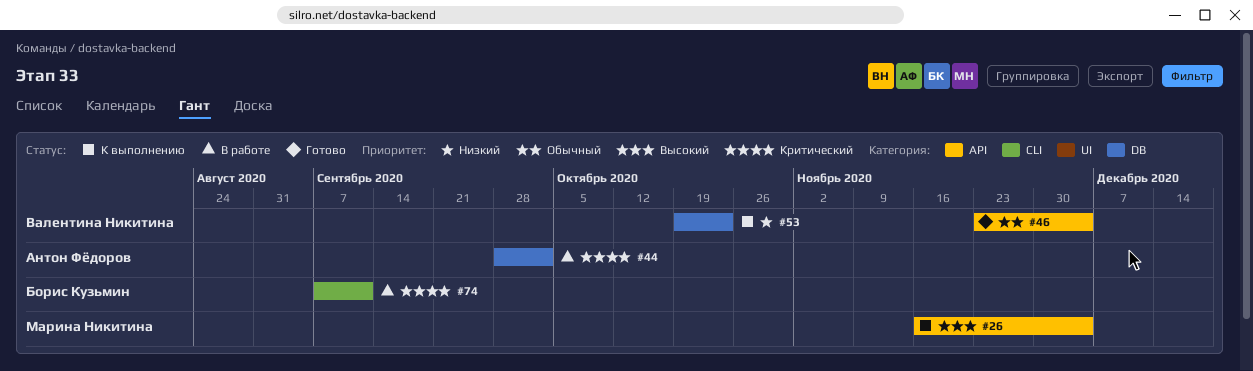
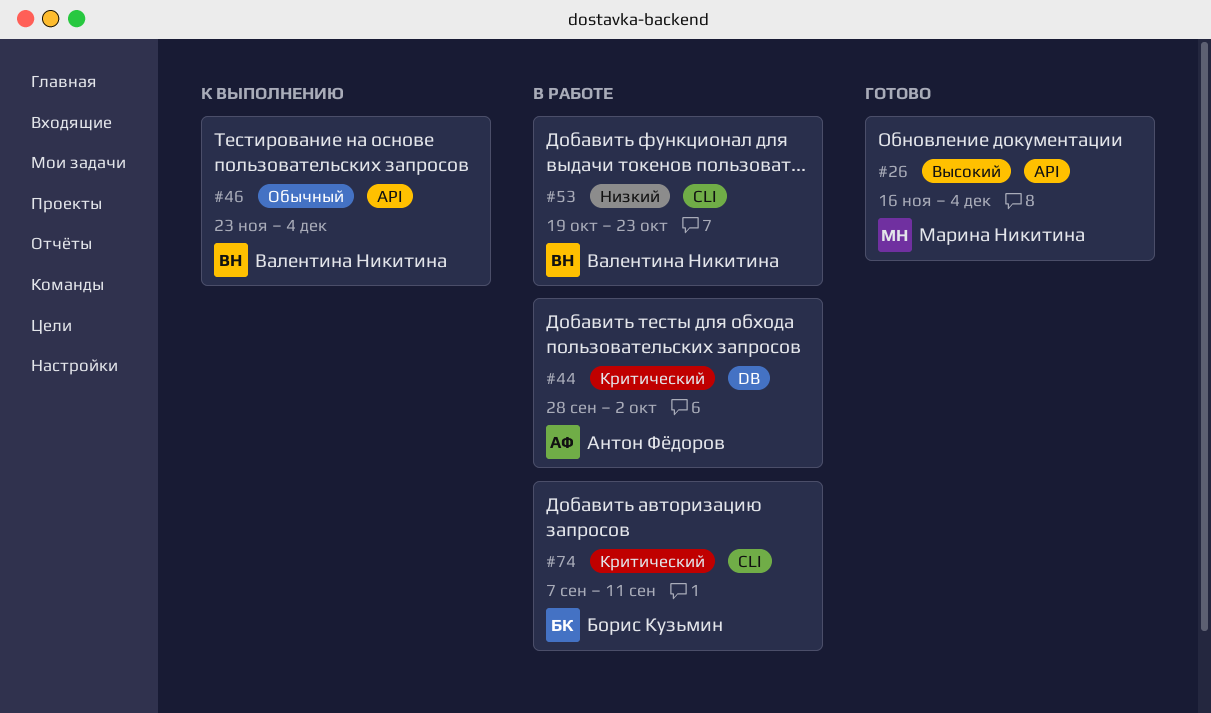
#26, status: К выполнению -> Готово
#46, status: Готово -> К выполнению
#53, status: К выполнению -> В работе
#53, label: DB -> CLI

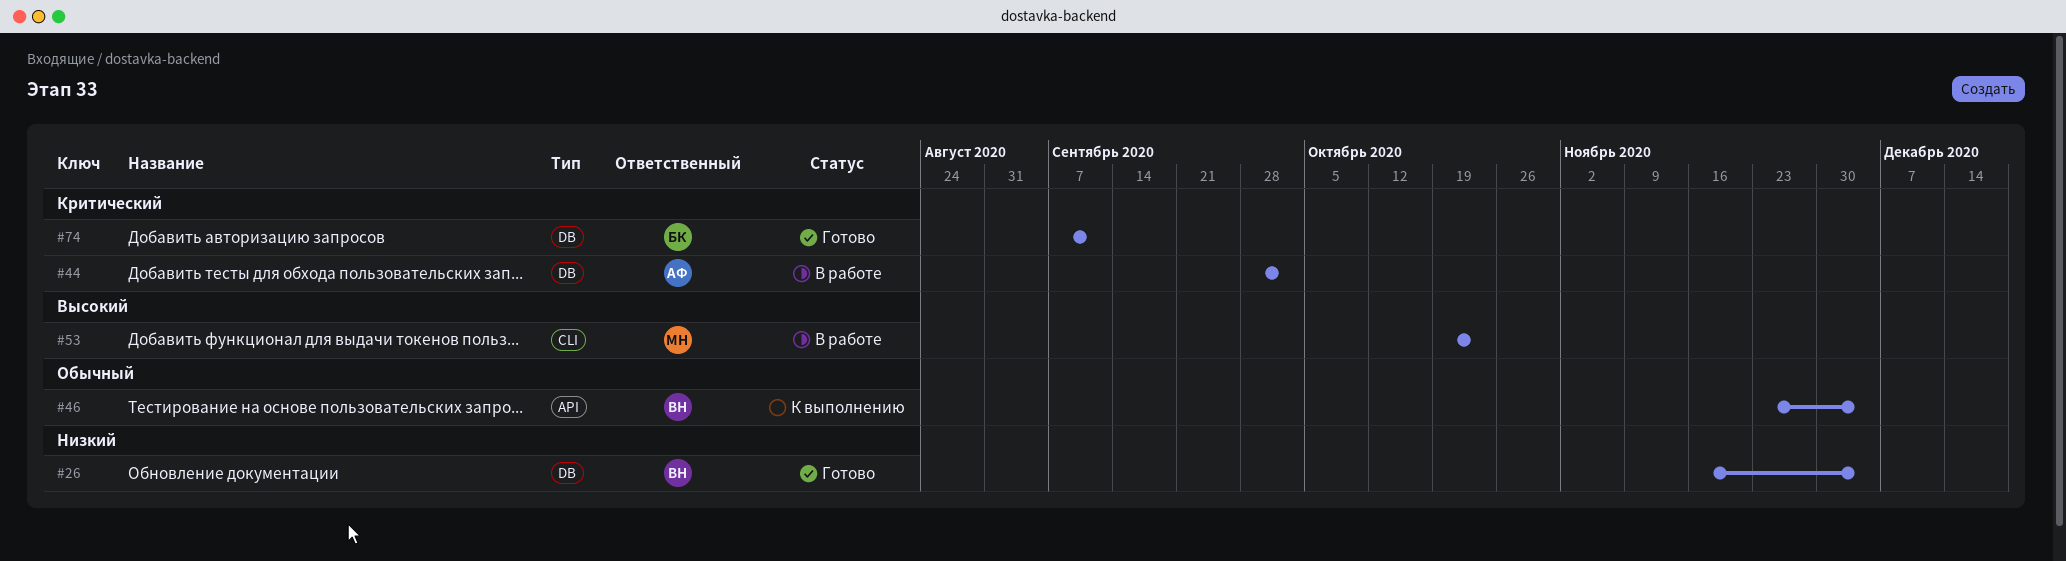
#26, owner: Марина Никитина -> Валентина Никитина
#26, priority: Высокий -> Низкий
#26, label: API -> DB
#53, owner: Валентина Никитина -> Марина Никитина
#53, priority: Низкий -> Высокий
#74, status: В работе -> Готово
#74, label: CLI -> DB

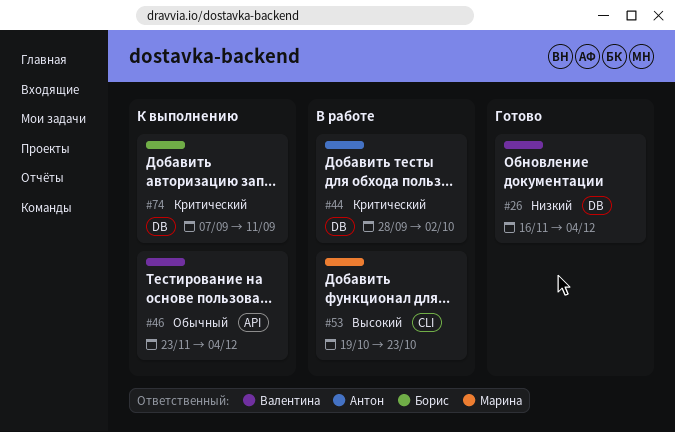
#74, status: Готово -> К выполнению

